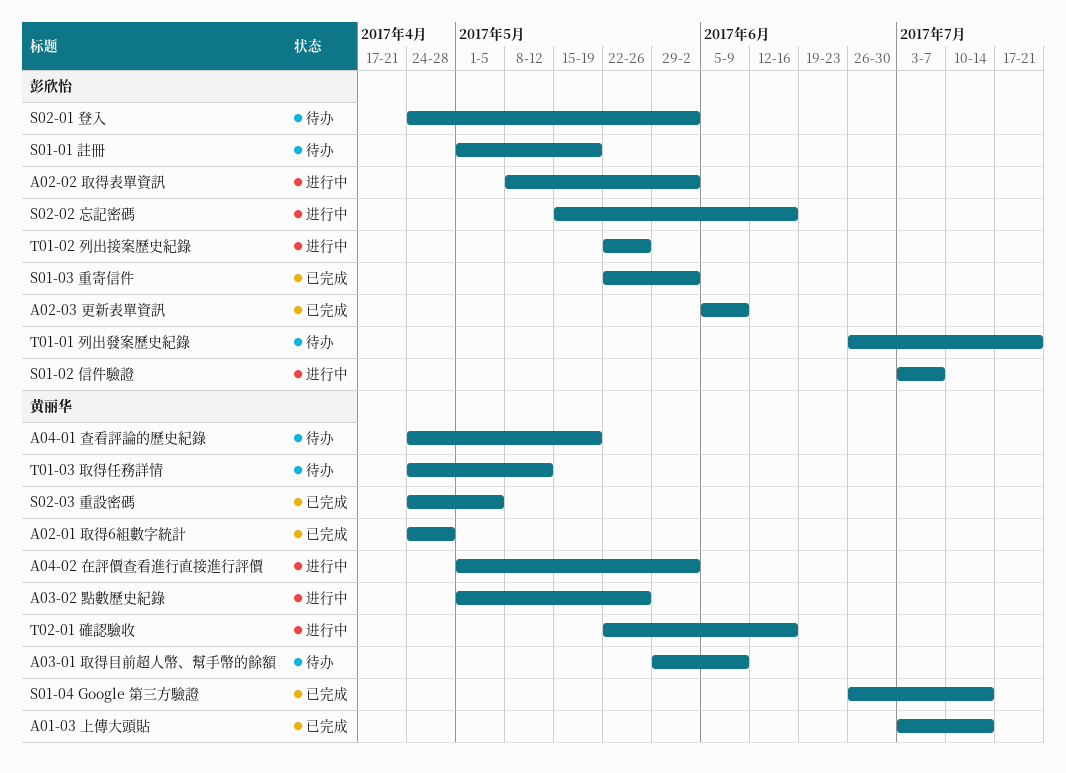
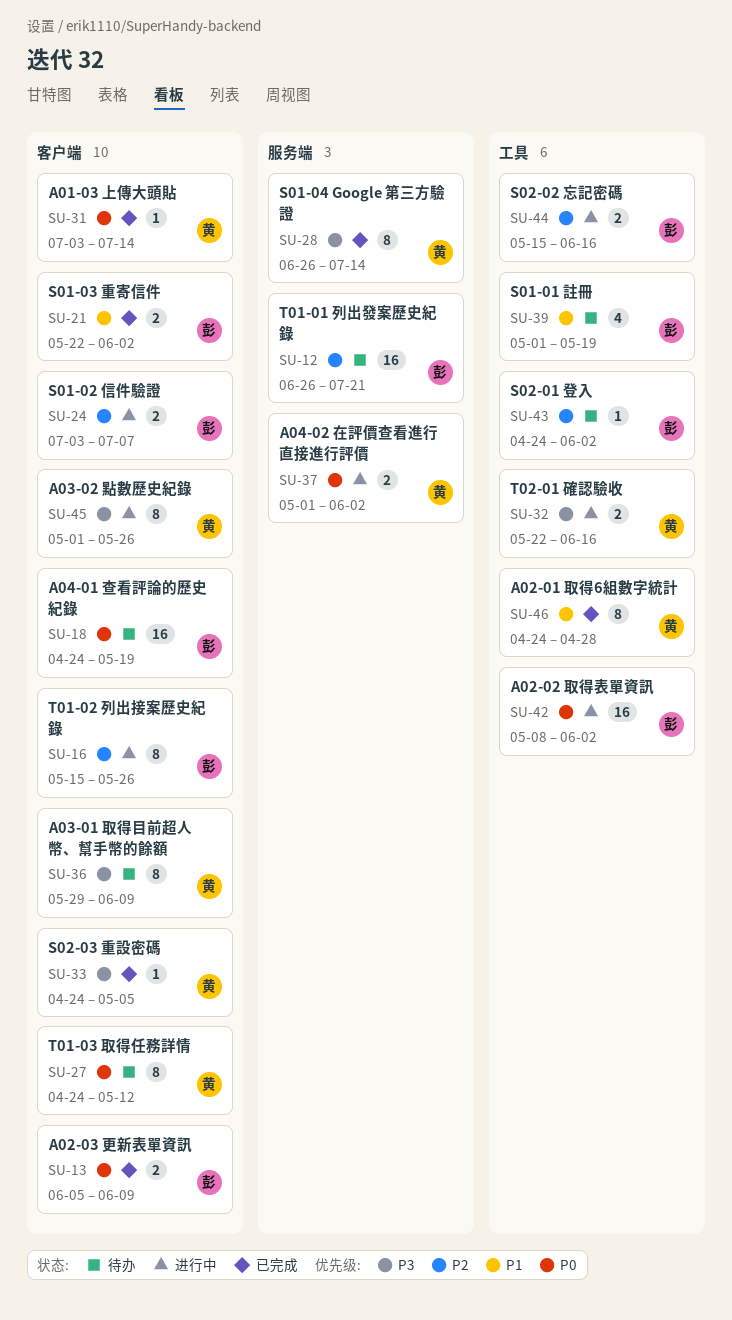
A04-01 查看評論的歷史紀錄, owner: 黄丽华 -> 彭欣怡
T01-02 列出接案歷史紀錄, start: May 22 -> May 15

